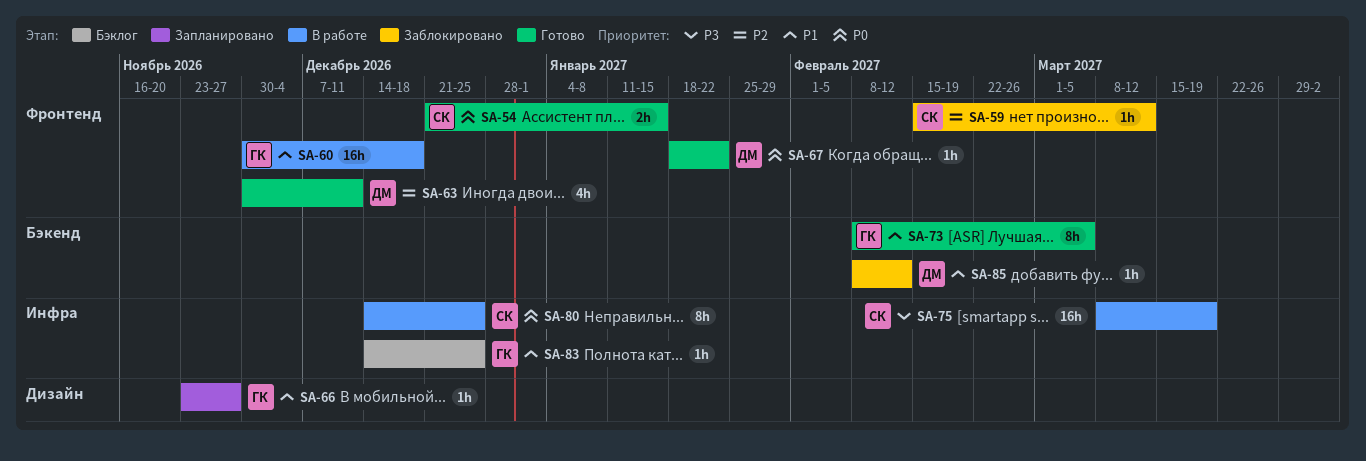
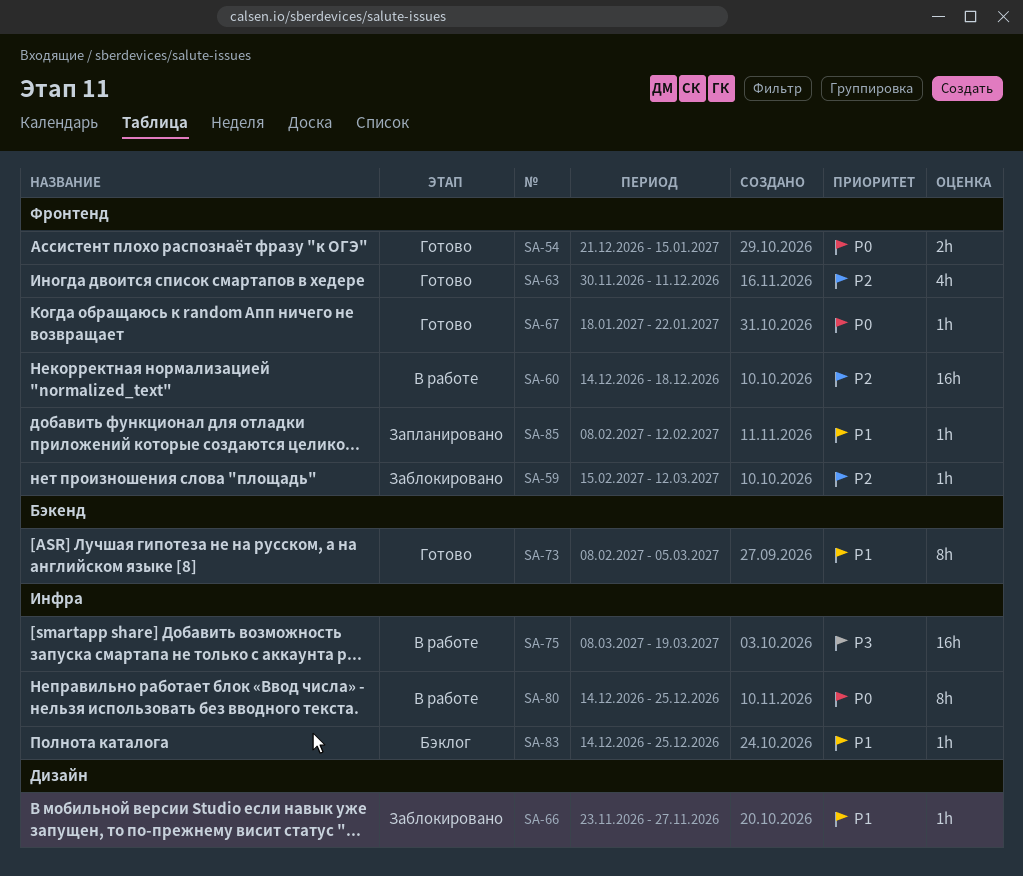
SA-60, priority: P1 -> P2
SA-60, start: Nov 30 -> Dec 14
SA-66, status: Запланировано -> Заблокировано
SA-85, status: Заблокировано -> Запланировано
SA-85, label: Бэкенд -> Фронтенд

